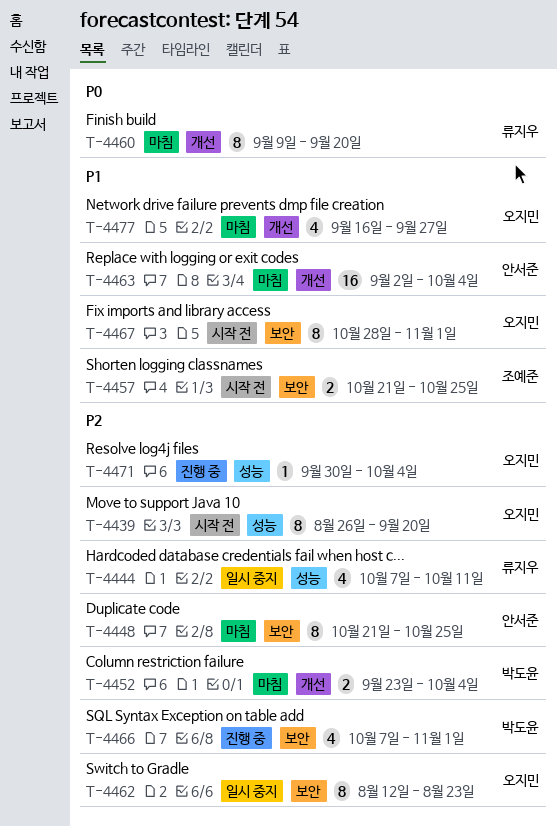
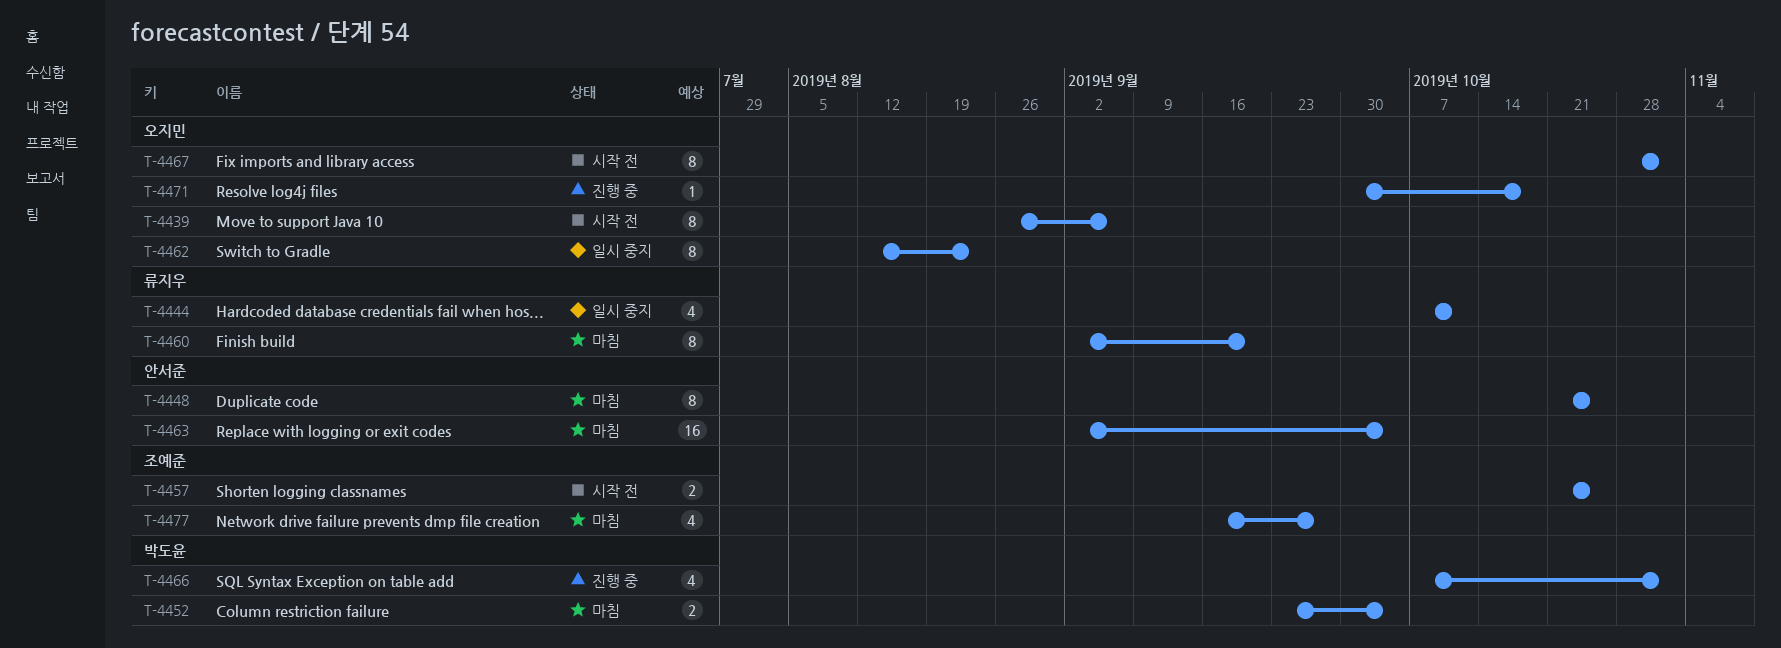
T-4439, due: Sep 20 -> Sep 6
T-4460, start: Sep 9 -> Sep 2
T-4471, due: Oct 4 -> Oct 18
T-4477, owner: 오지민 -> 조예준

